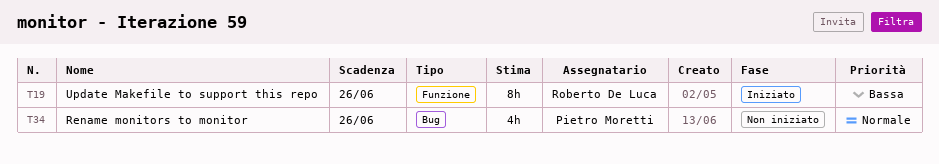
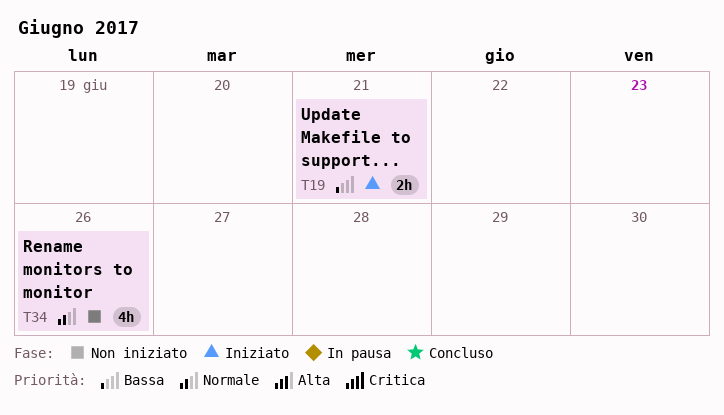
T19, estimate: 8h -> 2h
T19, due: Jun 26 -> Jun 21

